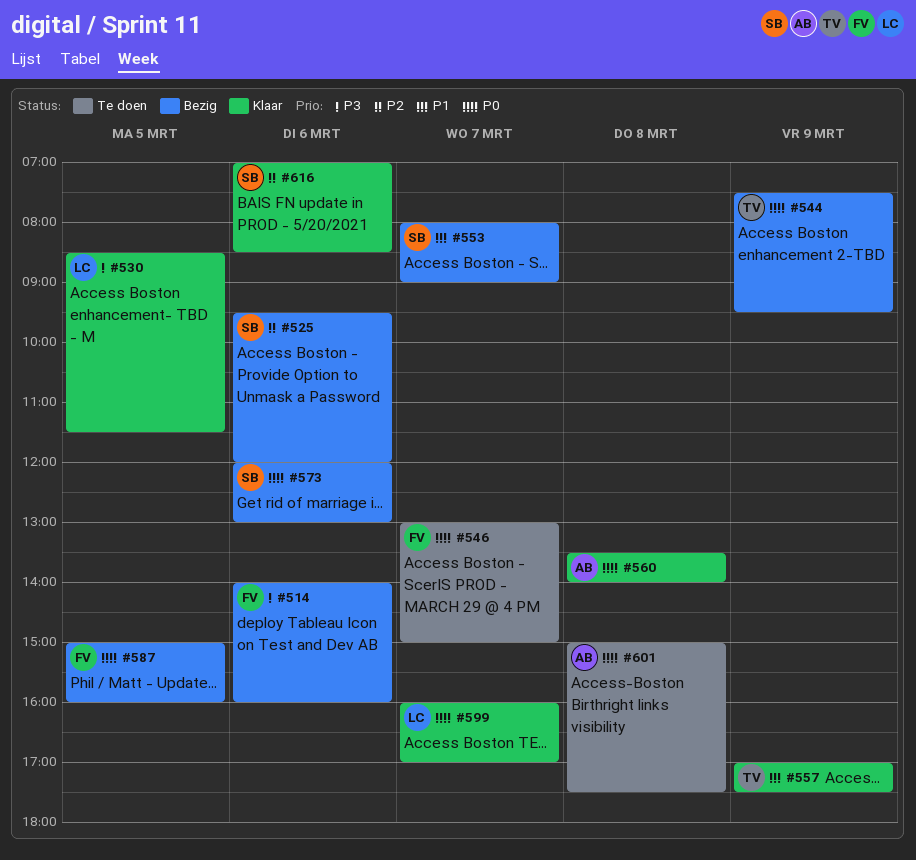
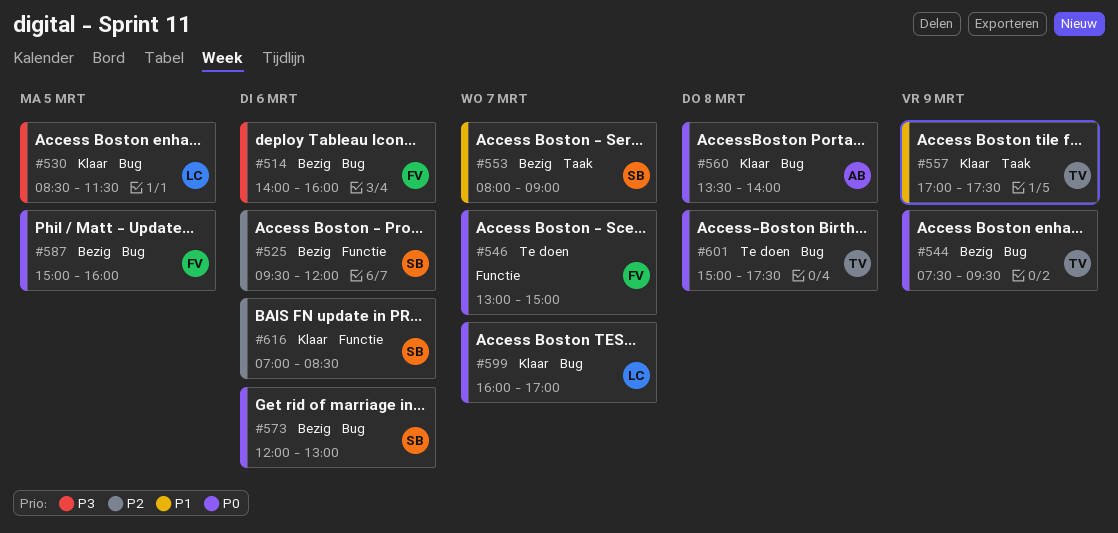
#601, owner: AB -> TV

